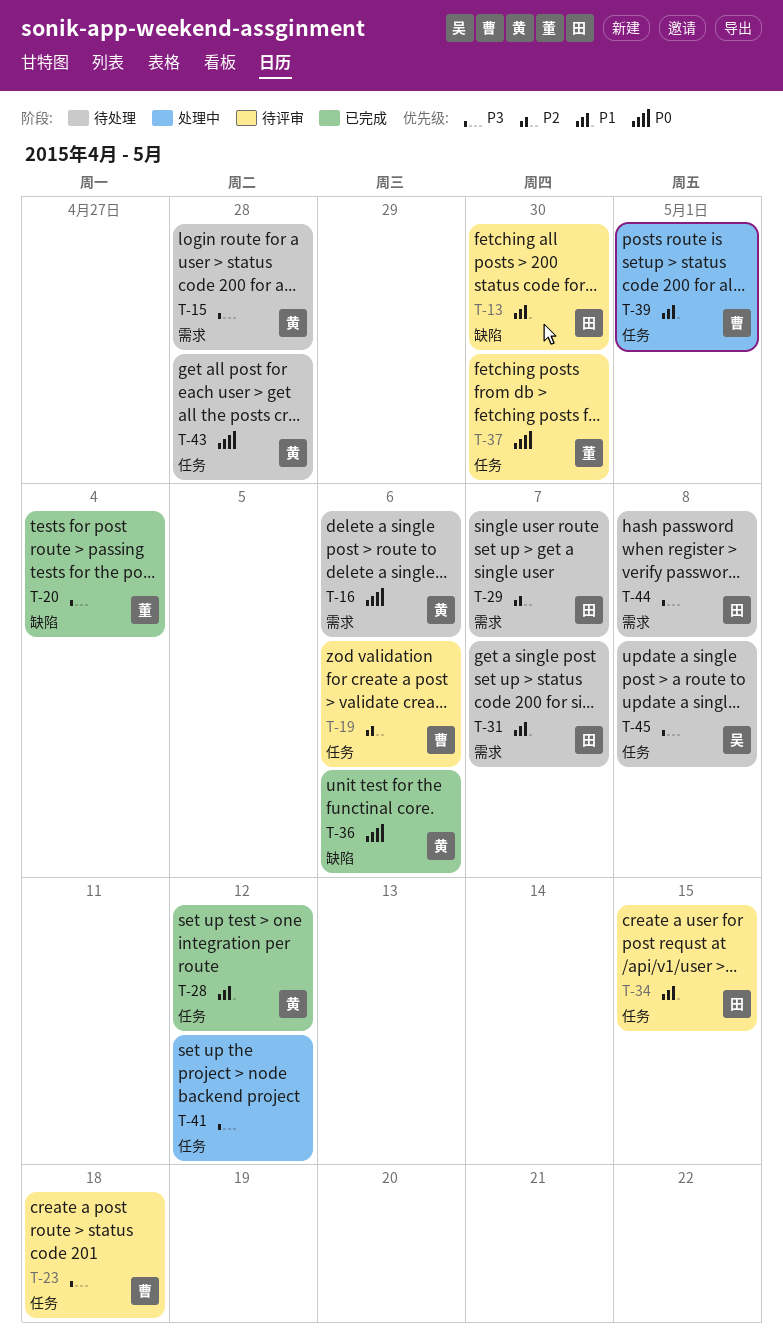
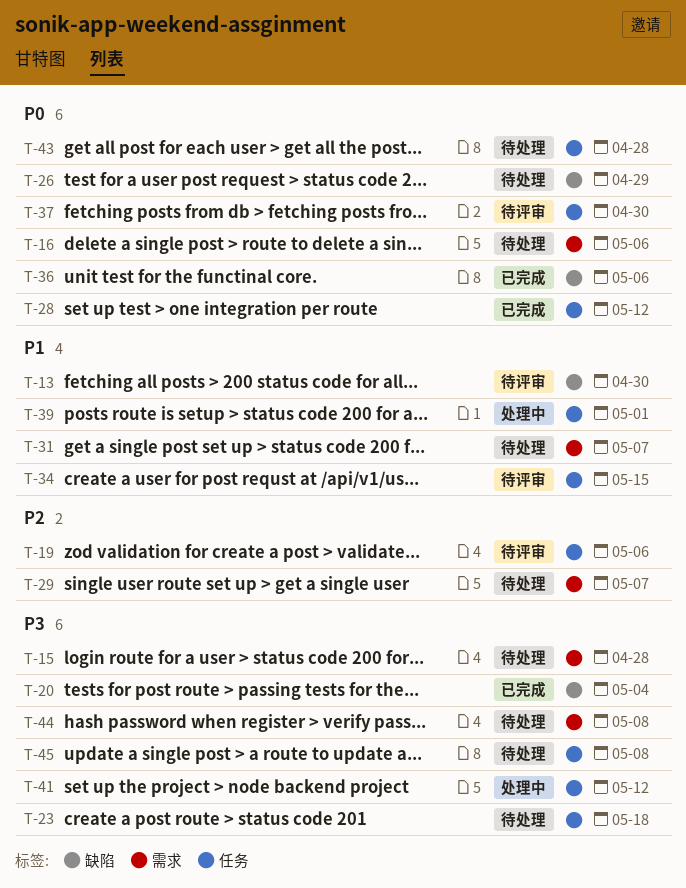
T-23, status: 待评审 -> 待处理
T-26: none -> present
T-28, priority: P1 -> P0

